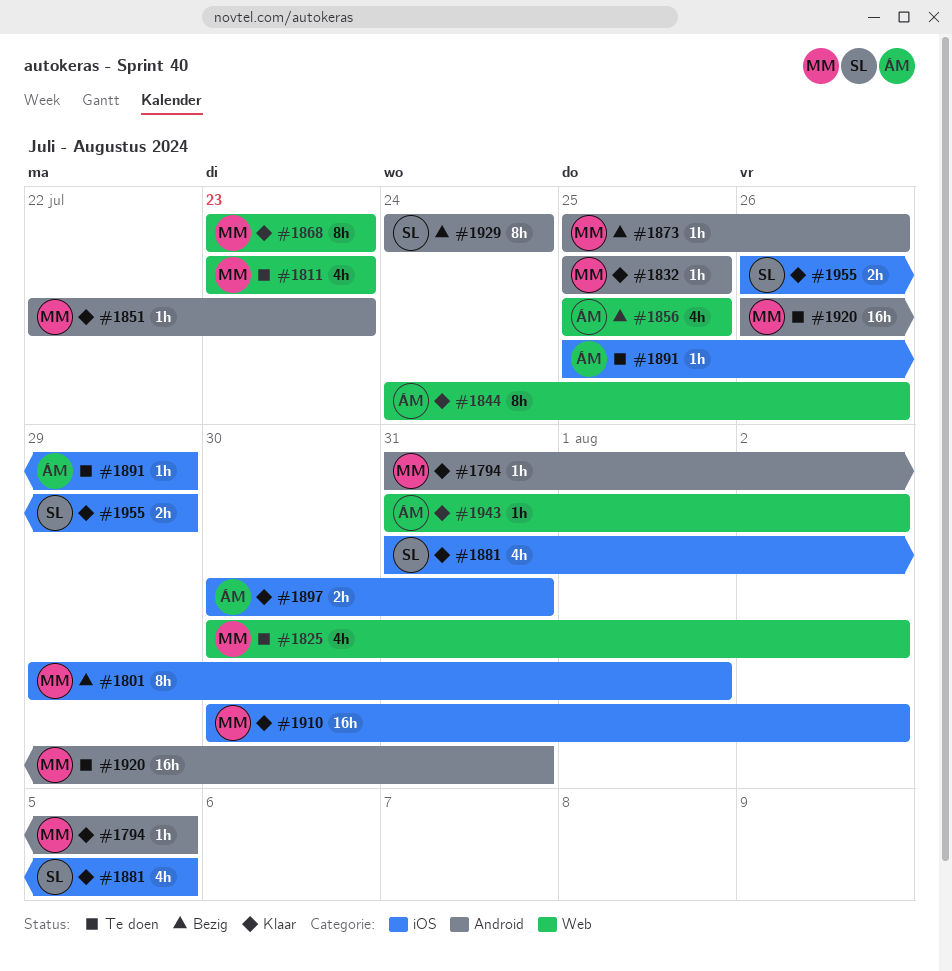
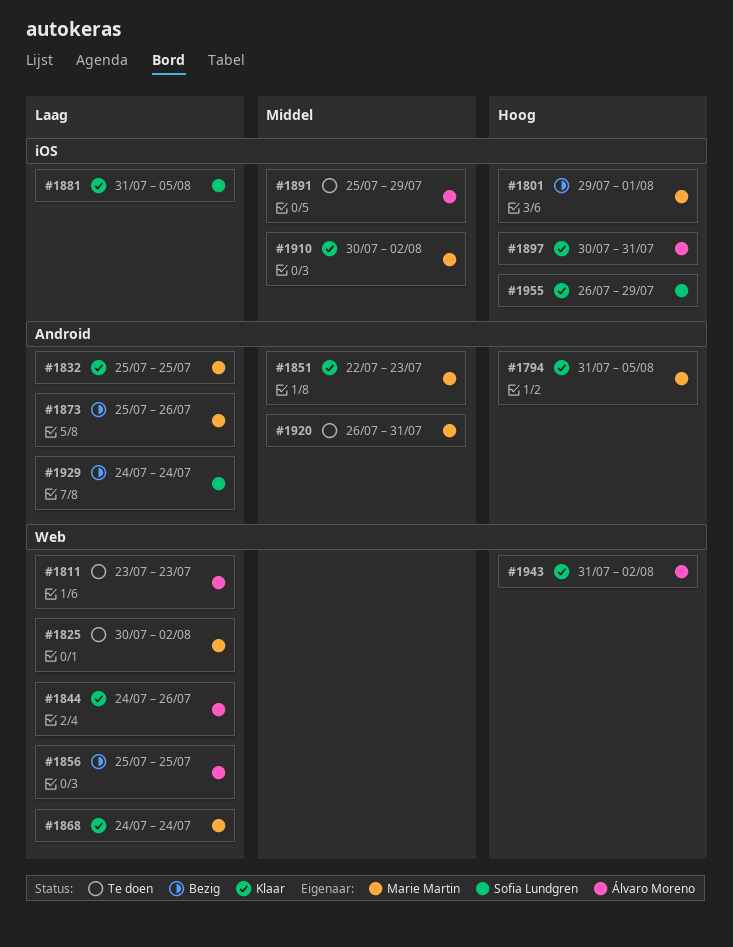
#1811, owner: Marie Martin -> Álvaro Moreno
#1868, start: Jul 23 -> Jul 24
#1868, due: Jul 23 -> Jul 24

